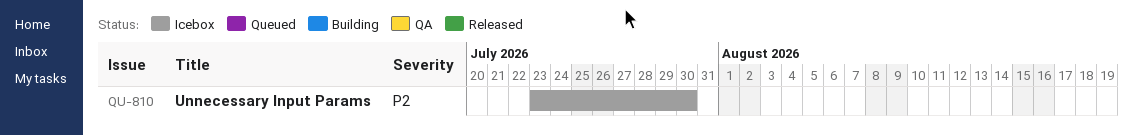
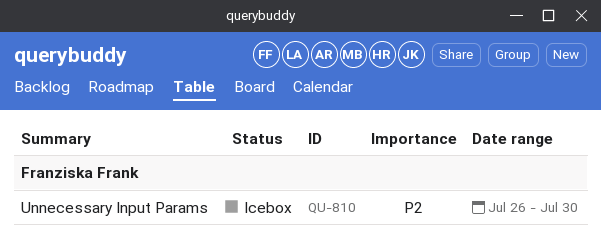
QU-810, start: Jul 23 -> Jul 26

